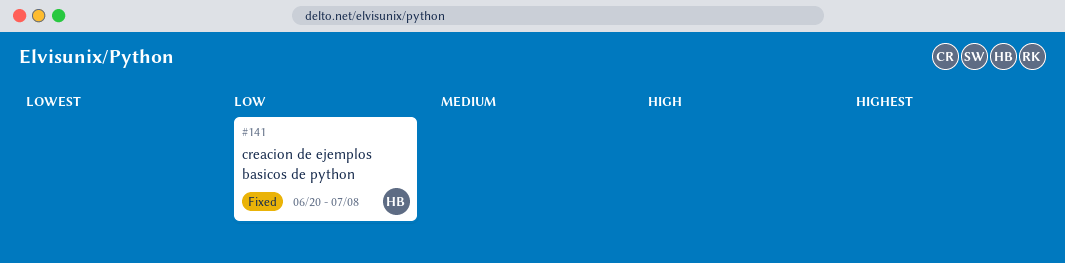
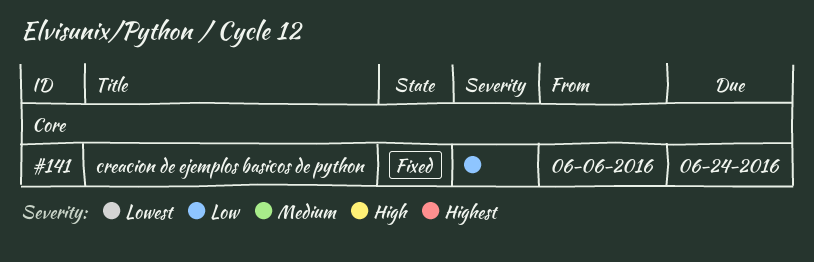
#141, start: Jun 20 -> Jun 6
#141, due: Jul 8 -> Jun 24

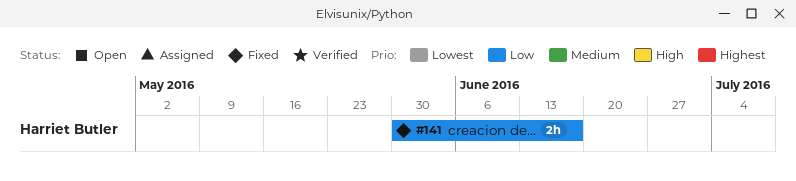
#141, start: Jun 6 -> May 30
#141, due: Jun 24 -> Jun 17

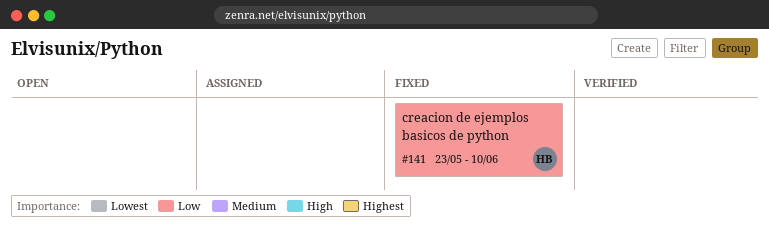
#141, start: May 30 -> May 23
#141, due: Jun 17 -> Jun 10

